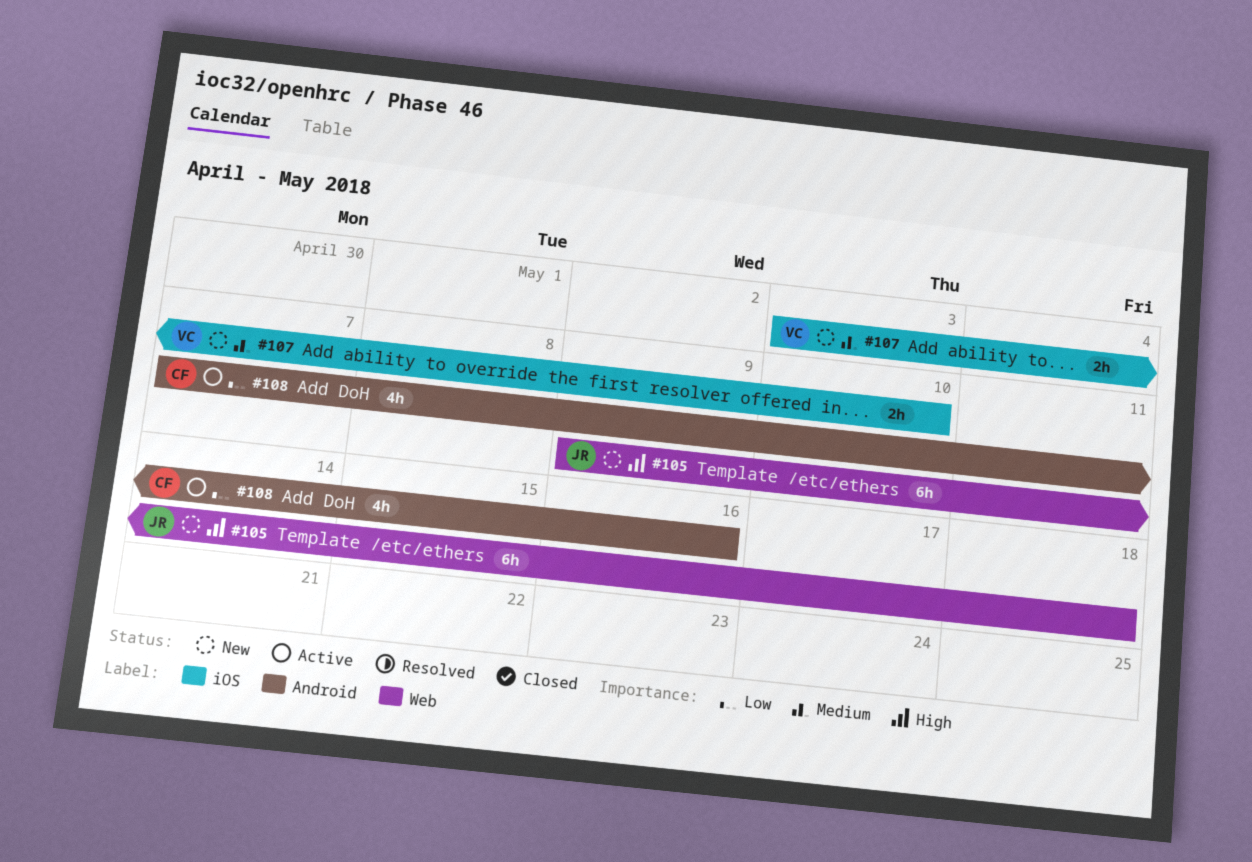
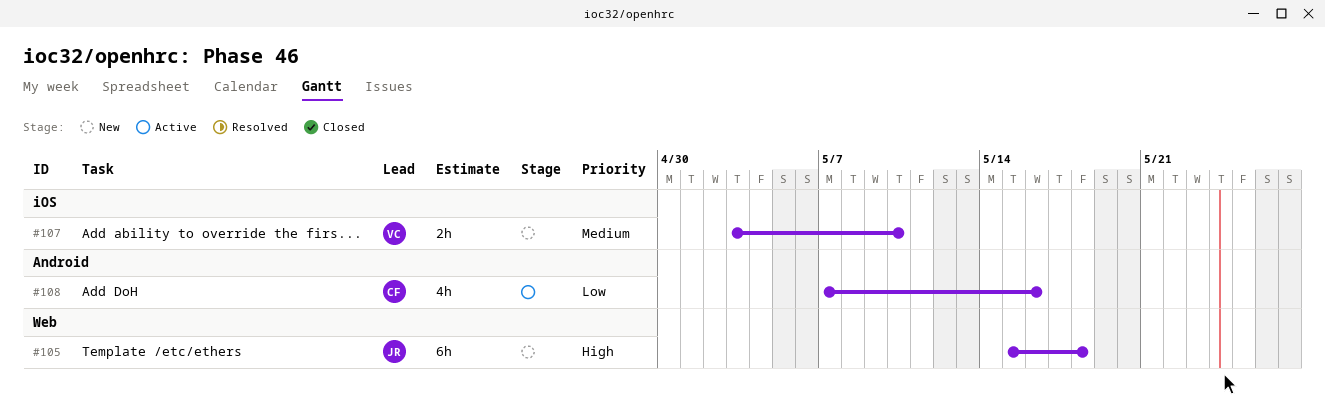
#105, start: May 9 -> May 15

